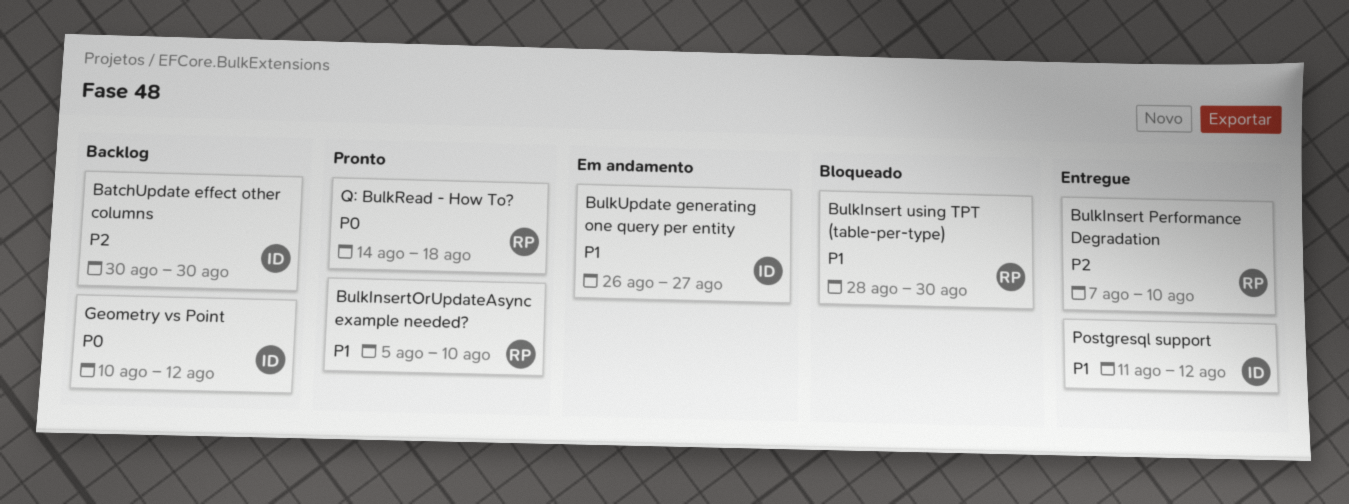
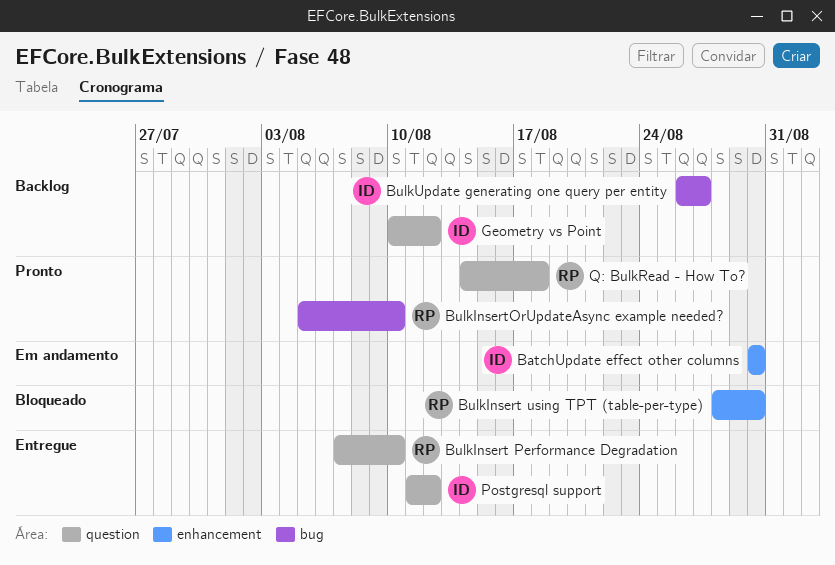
BatchUpdate effect other columns, status: Backlog -> Em andamento
BulkUpdate generating one query per entity, status: Em andamento -> Backlog

